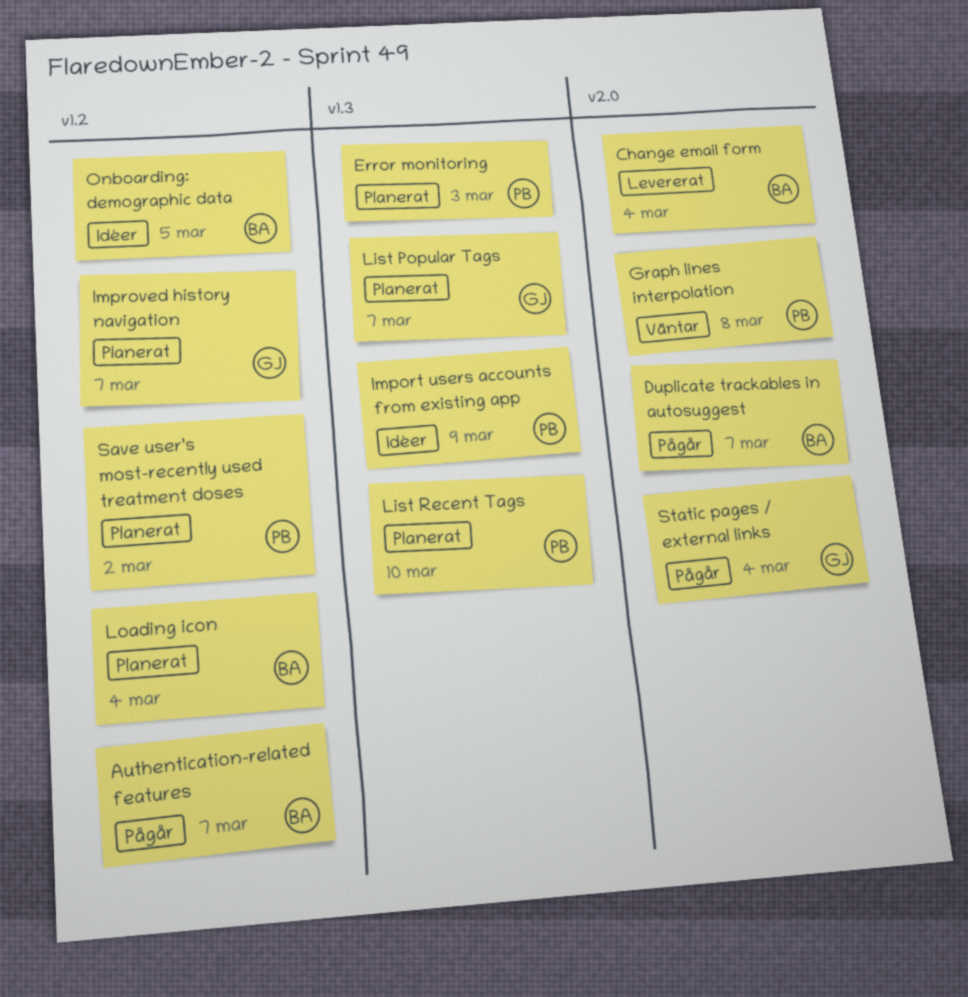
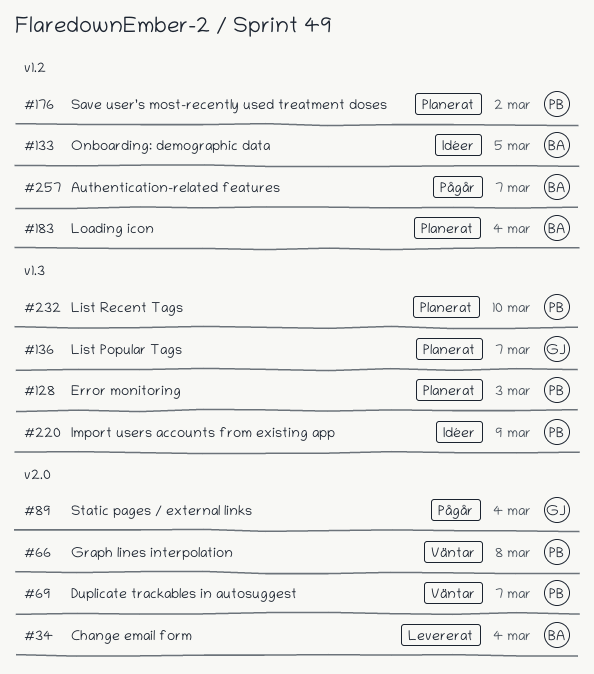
Duplicate trackables in autosuggest, status: Pågår -> Väntar
Duplicate trackables in autosuggest, owner: BA -> PB
Improved history navigation: present -> none

